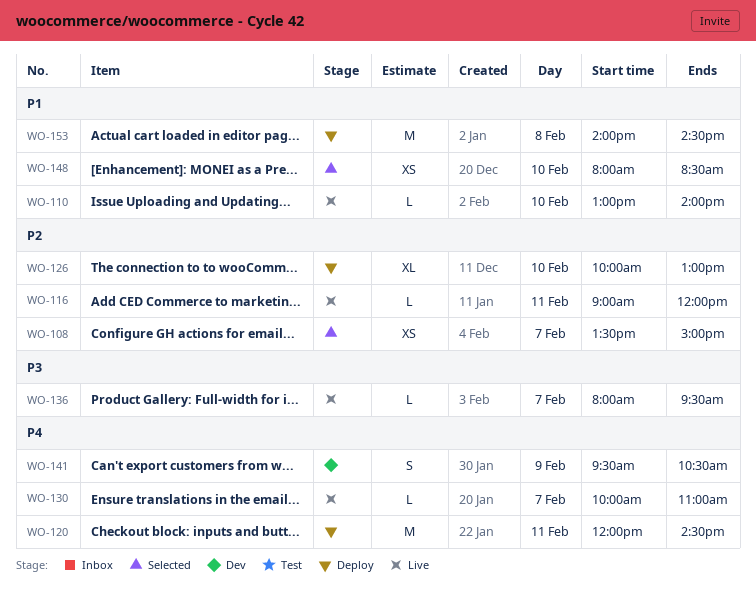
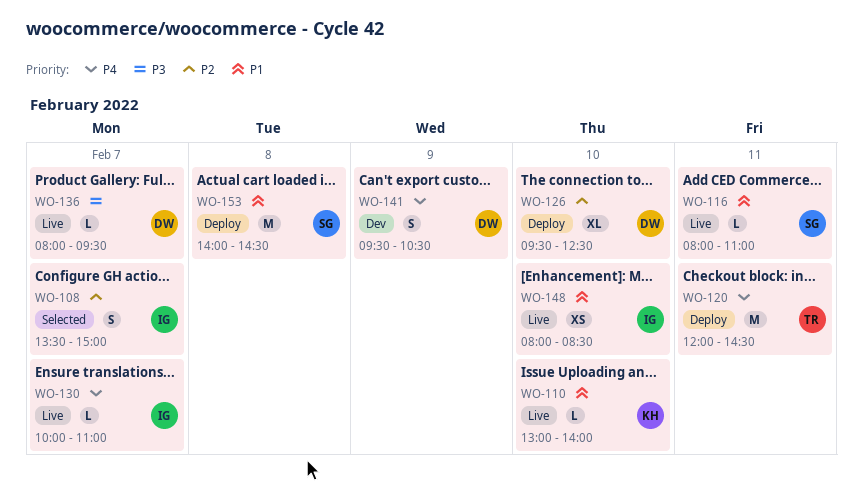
WO-108, estimate: XS -> S
WO-116, priority: P2 -> P1
WO-116, begins: 09:00 -> 08:00
WO-116, ends: 12:00 -> 11:00
WO-126, begins: 10:00 -> 09:30
WO-126, ends: 13:00 -> 12:30
WO-148, status: Selected -> Live

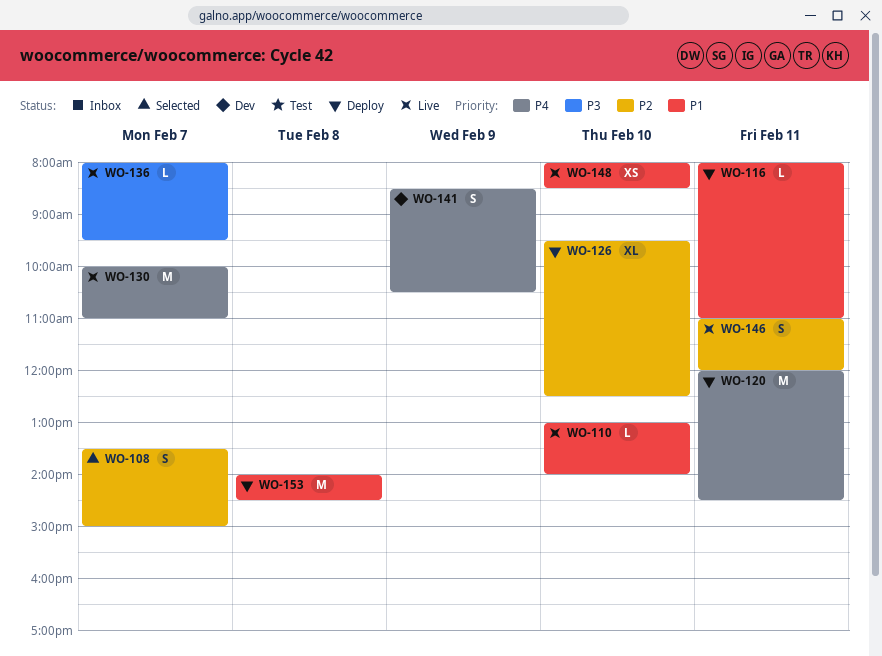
WO-116, status: Live -> Deploy
WO-130, estimate: L -> M
WO-141, begins: 09:30 -> 08:30
WO-146: none -> present

